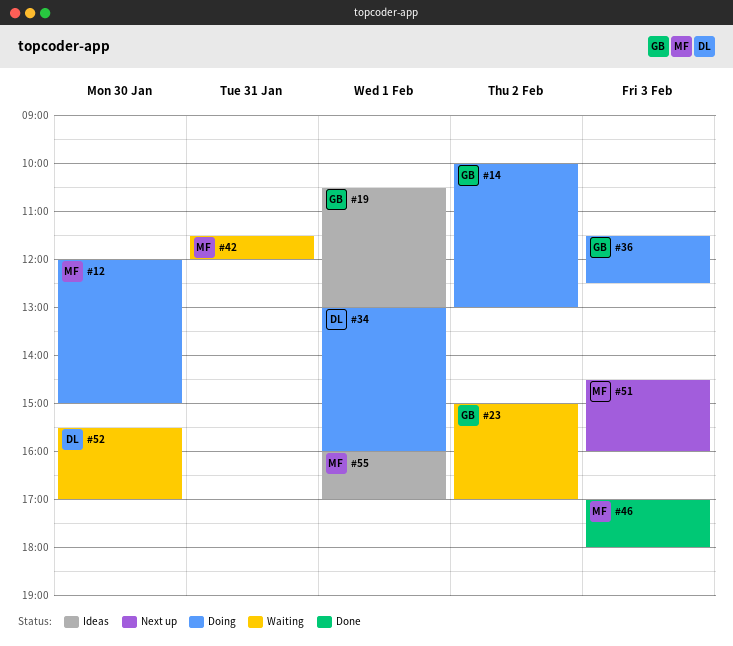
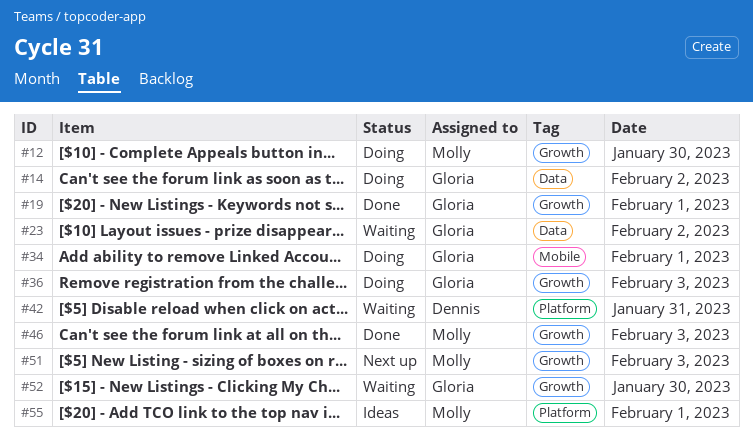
#19, status: Ideas -> Done
#34, owner: Dennis -> Gloria
#42, owner: Molly -> Dennis
#52, owner: Dennis -> Gloria

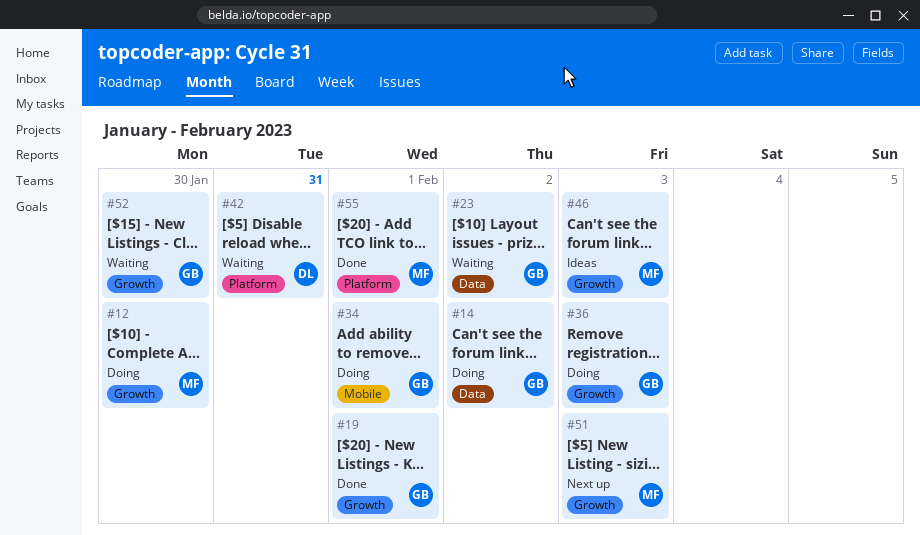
#46, status: Done -> Ideas
#55, status: Ideas -> Done

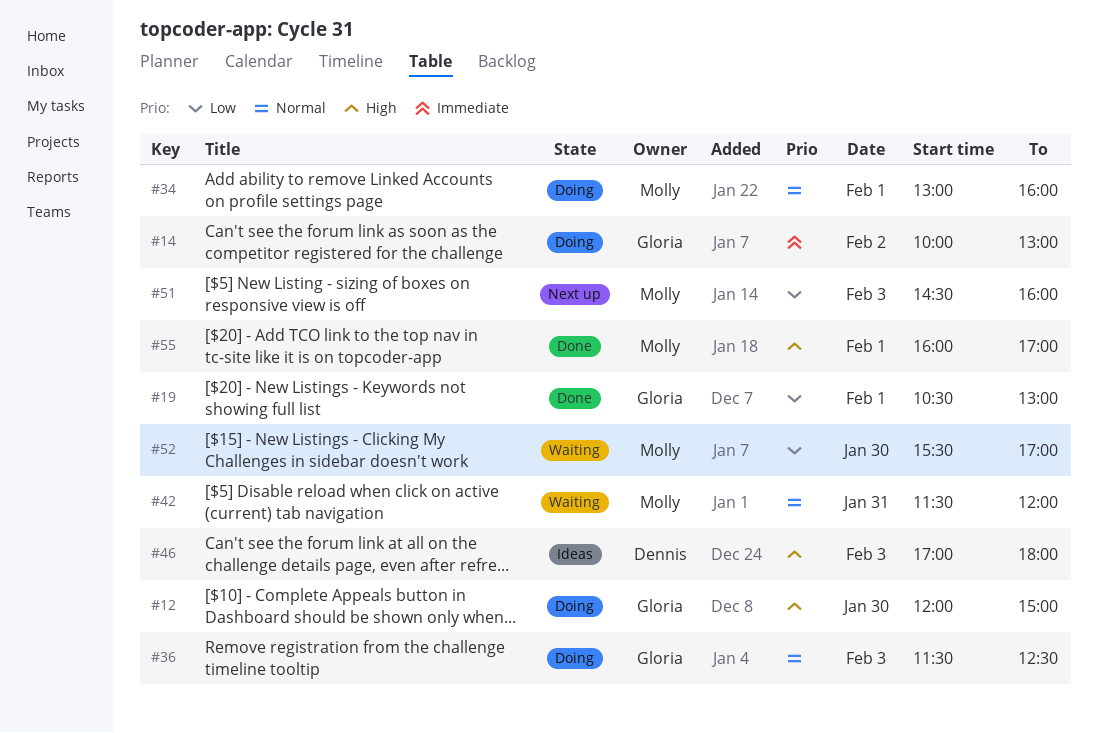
#12, owner: Molly -> Gloria
#23: present -> none
#34, owner: Gloria -> Molly
#42, owner: Dennis -> Molly
#46, owner: Molly -> Dennis
#52, owner: Gloria -> Molly

